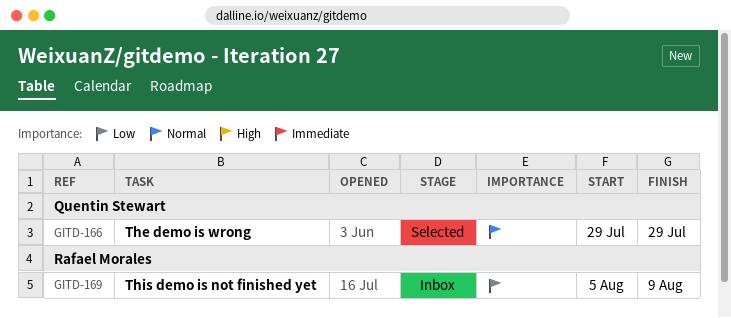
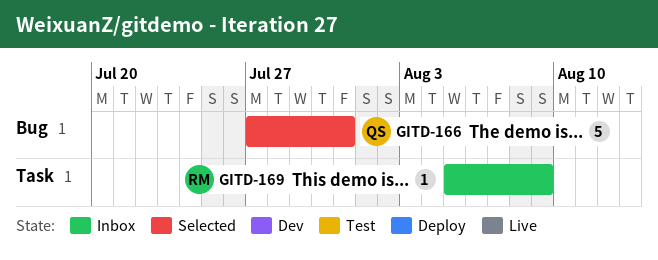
GITD-166, start: Jul 29 -> Jul 27
GITD-166, due: Jul 29 -> Jul 31

